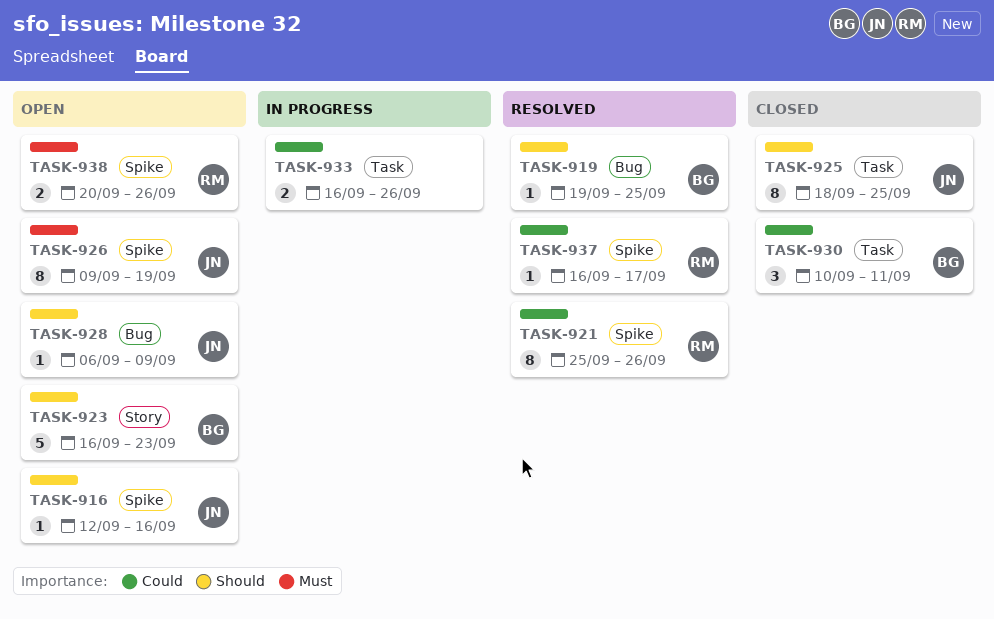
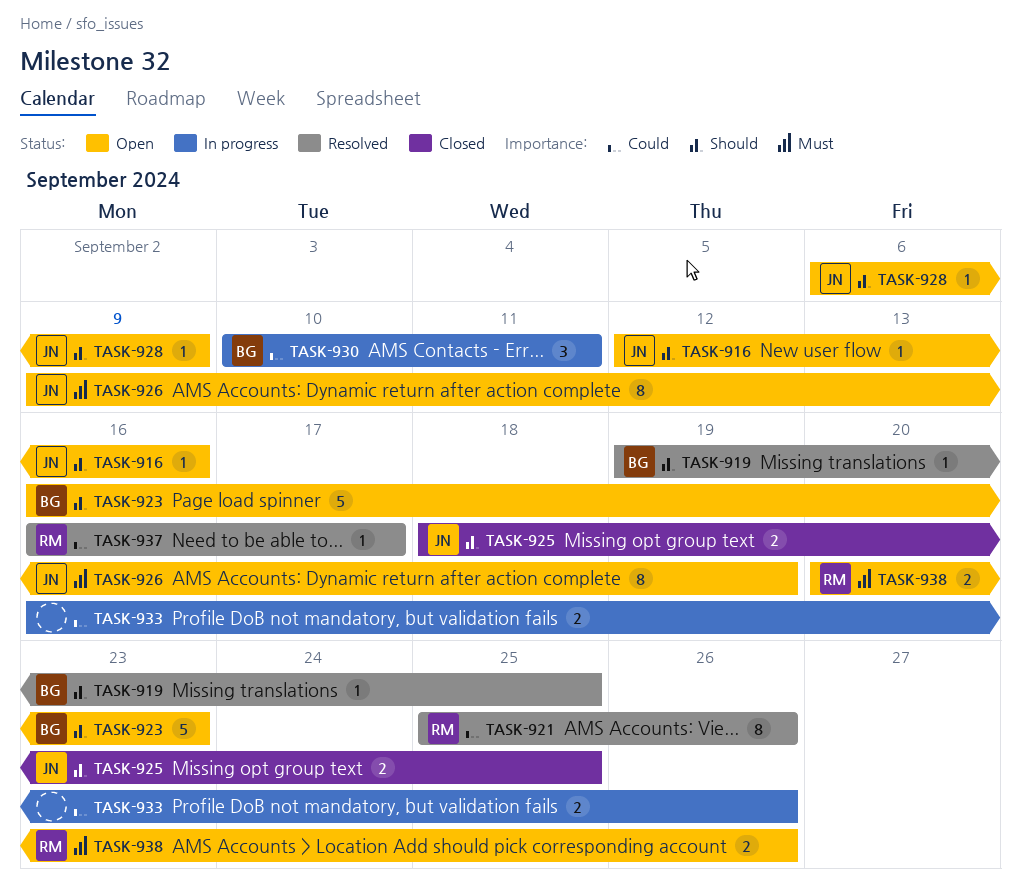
TASK-925, estimate: 8 -> 2
TASK-930, status: Closed -> In progress

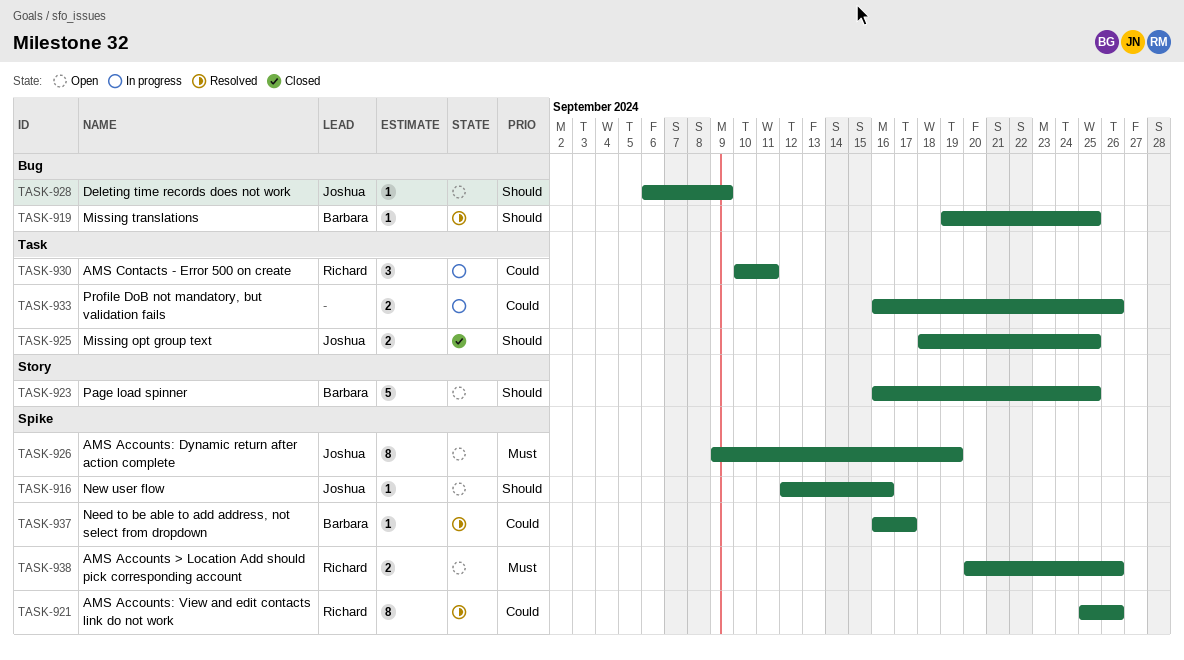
TASK-923, due: Sep 23 -> Sep 25
TASK-930, owner: Barbara -> Richard
TASK-937, owner: Richard -> Barbara

